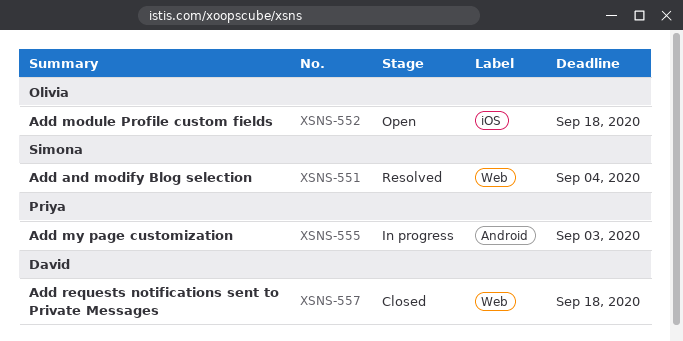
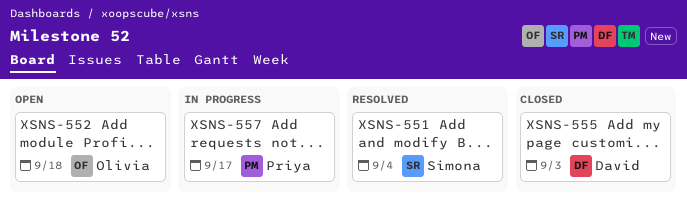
XSNS-555, status: In progress -> Closed
XSNS-555, owner: Priya -> David
XSNS-557, status: Closed -> In progress
XSNS-557, owner: David -> Priya
XSNS-557, due: Sep 18 -> Sep 17

